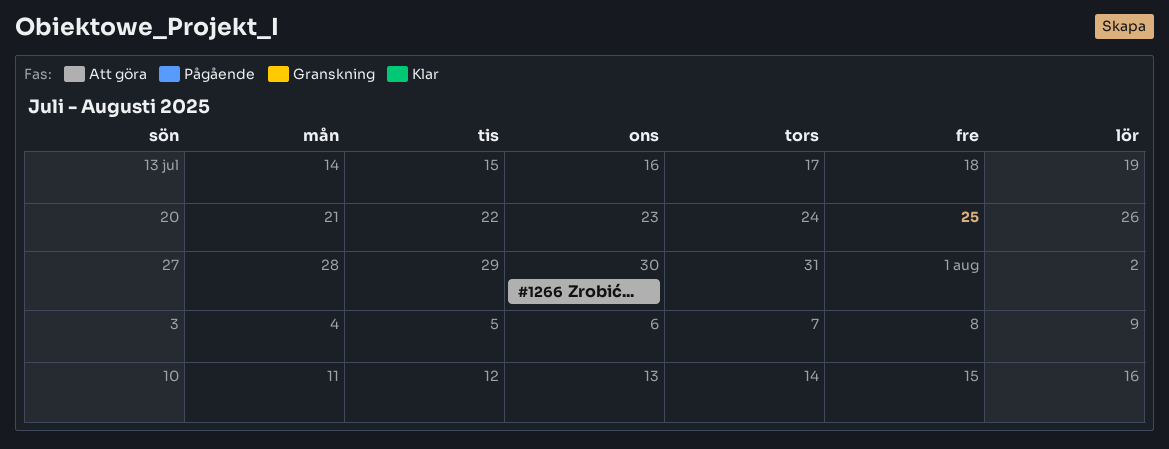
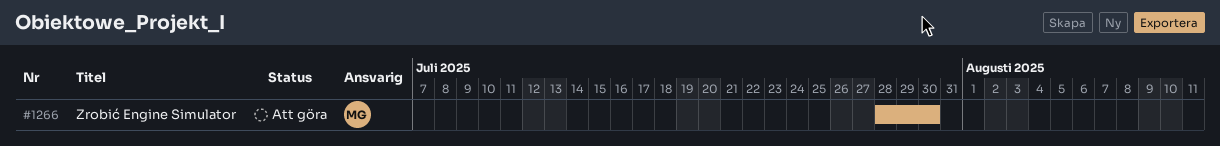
#1266, start: Jul 30 -> Jul 28

